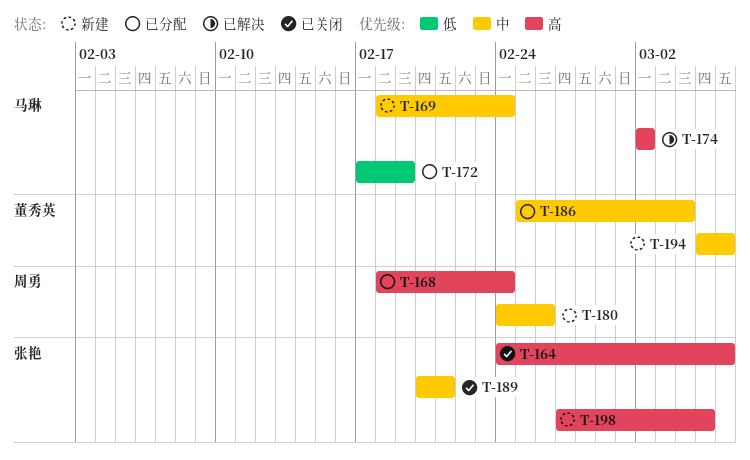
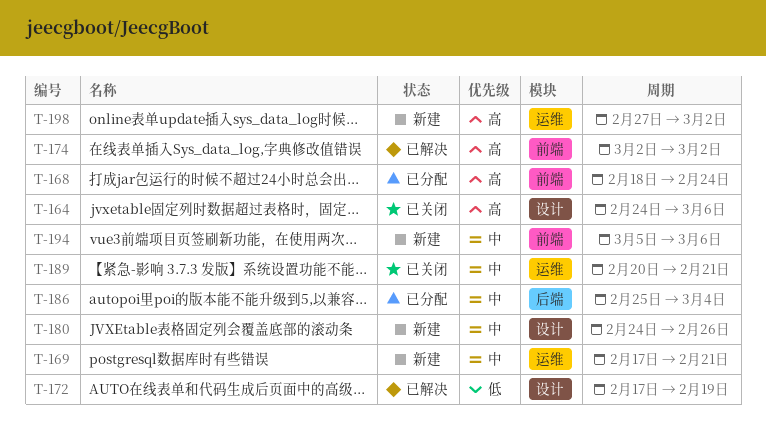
T-169, start: Feb 18 -> Feb 17
T-169, due: Feb 24 -> Feb 21
T-172, status: 已分配 -> 已解决
T-198, due: Mar 5 -> Mar 2

